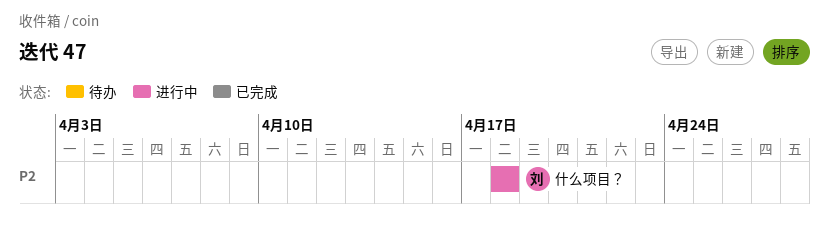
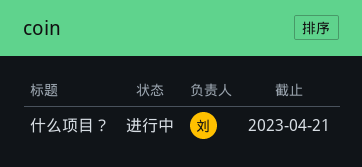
什么项目？, due: Apr 18 -> Apr 21

